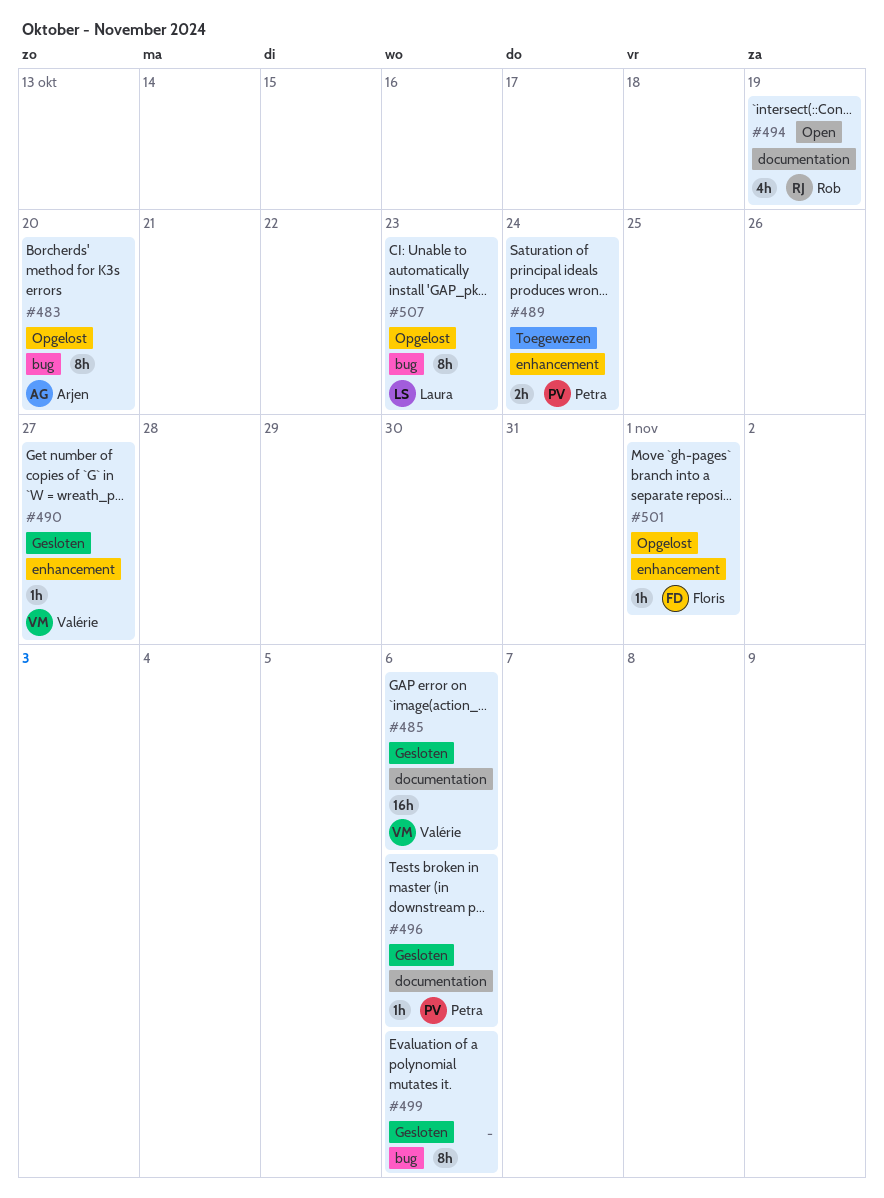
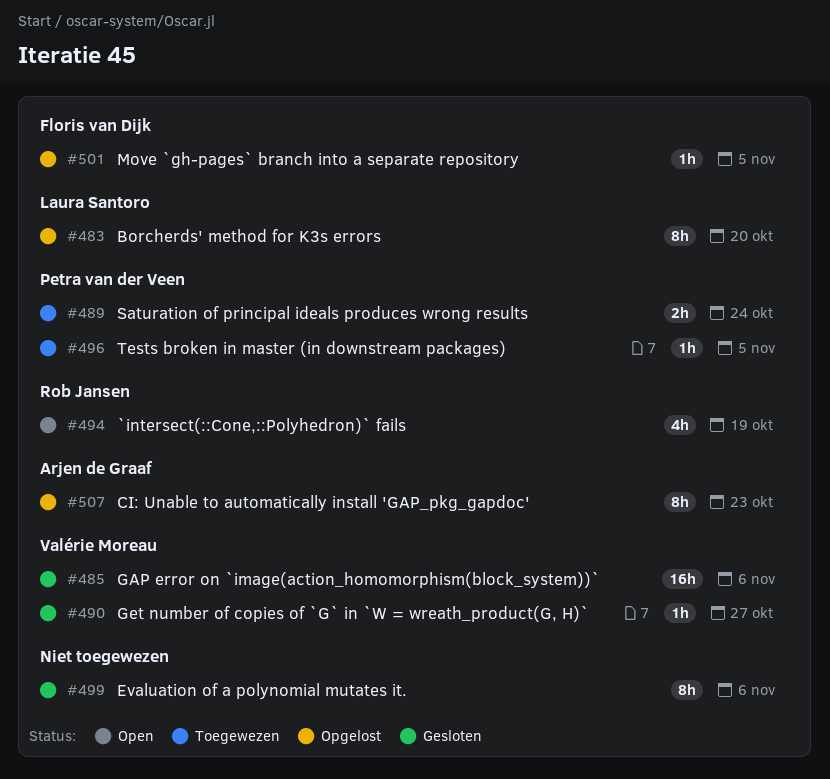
#483, owner: Arjen de Graaf -> Laura Santoro
#496, status: Gesloten -> Toegewezen
#496, due: Nov 6 -> Nov 5
#501, due: Nov 1 -> Nov 5
#507, owner: Laura Santoro -> Arjen de Graaf

